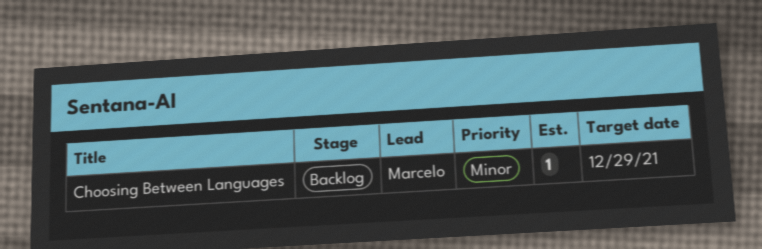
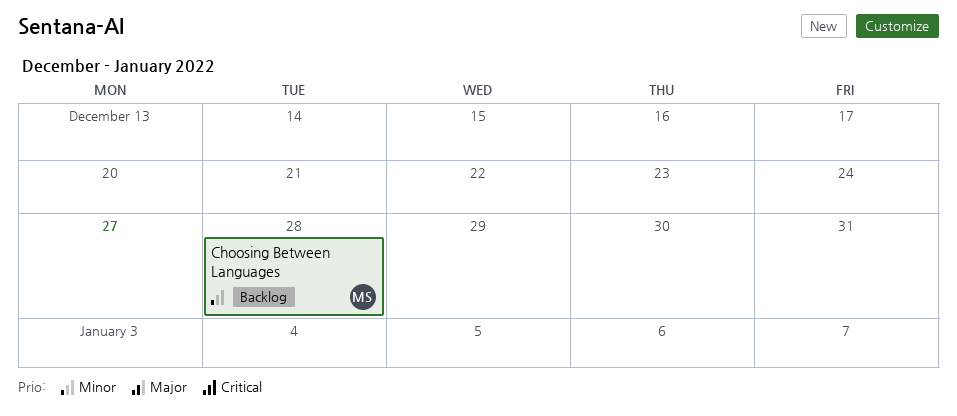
Choosing Between Languages, due: Dec 29 -> Dec 28

